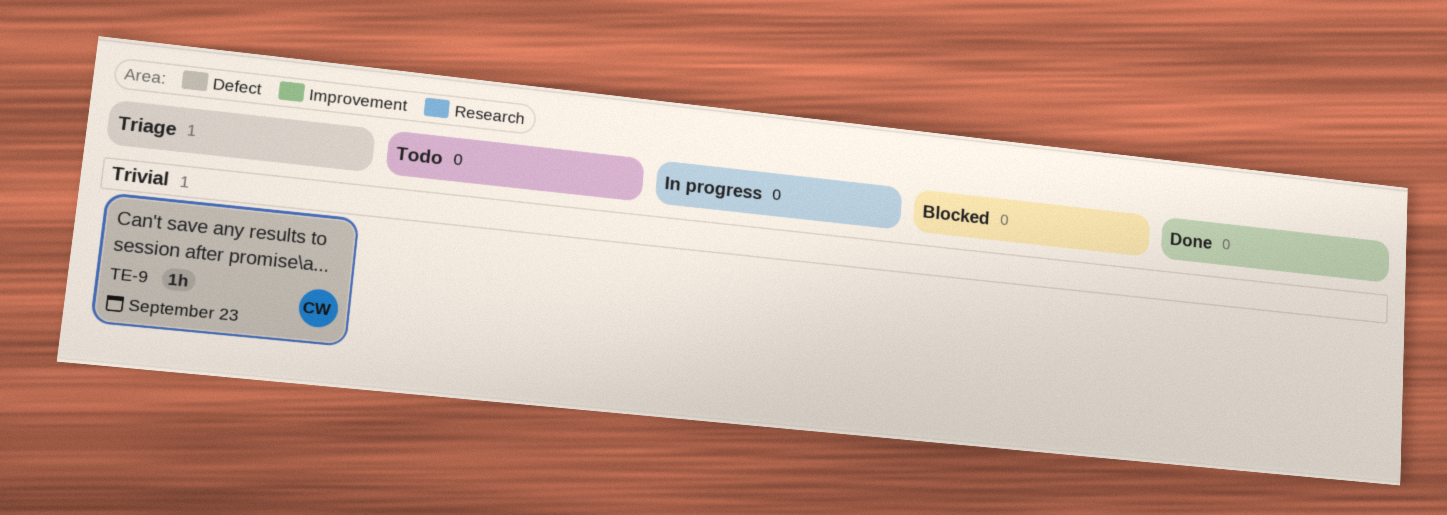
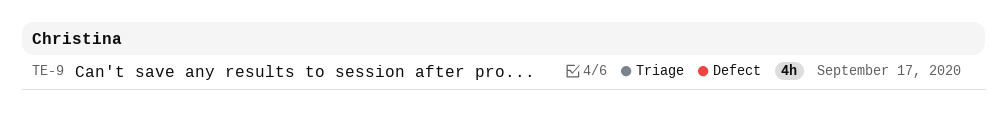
TE-9, estimate: 1h -> 4h
TE-9, due: Sep 23 -> Sep 17

